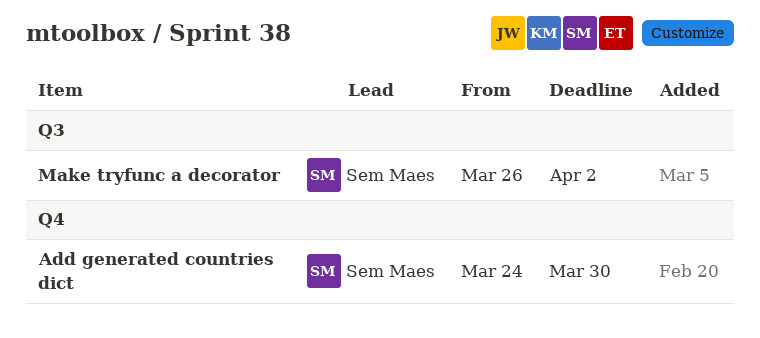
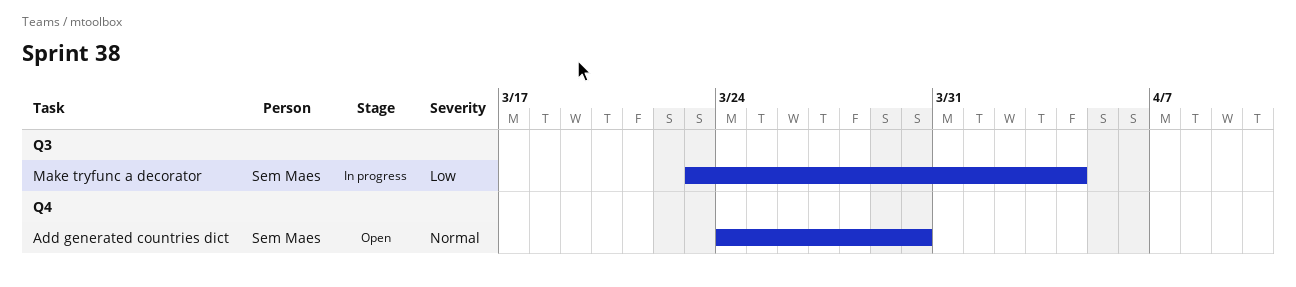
Make tryfunc a decorator, start: Mar 26 -> Mar 23
Make tryfunc a decorator, due: Apr 2 -> Apr 4

